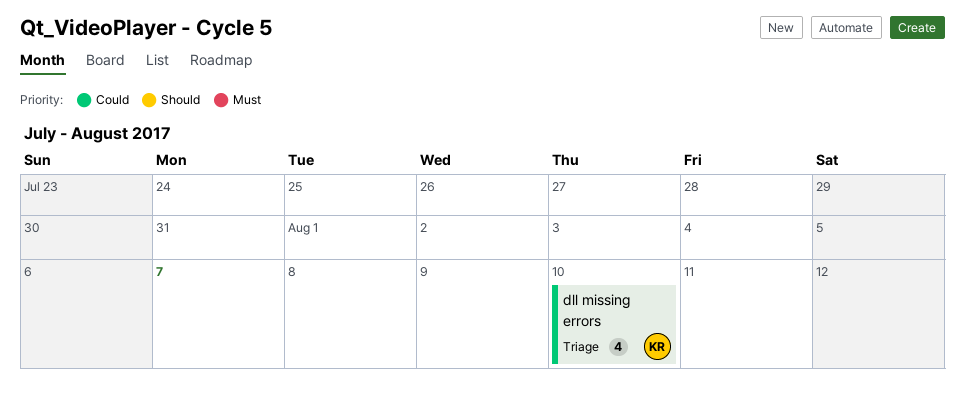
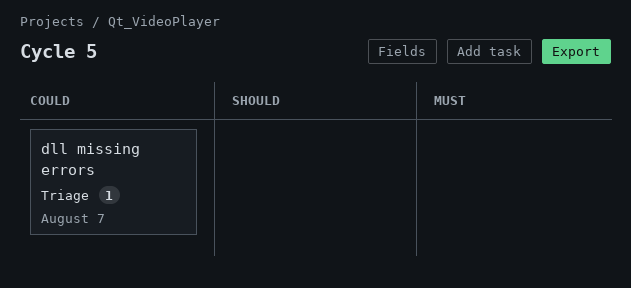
dll missing errors, estimate: 4 -> 1
dll missing errors, due: Aug 10 -> Aug 7

